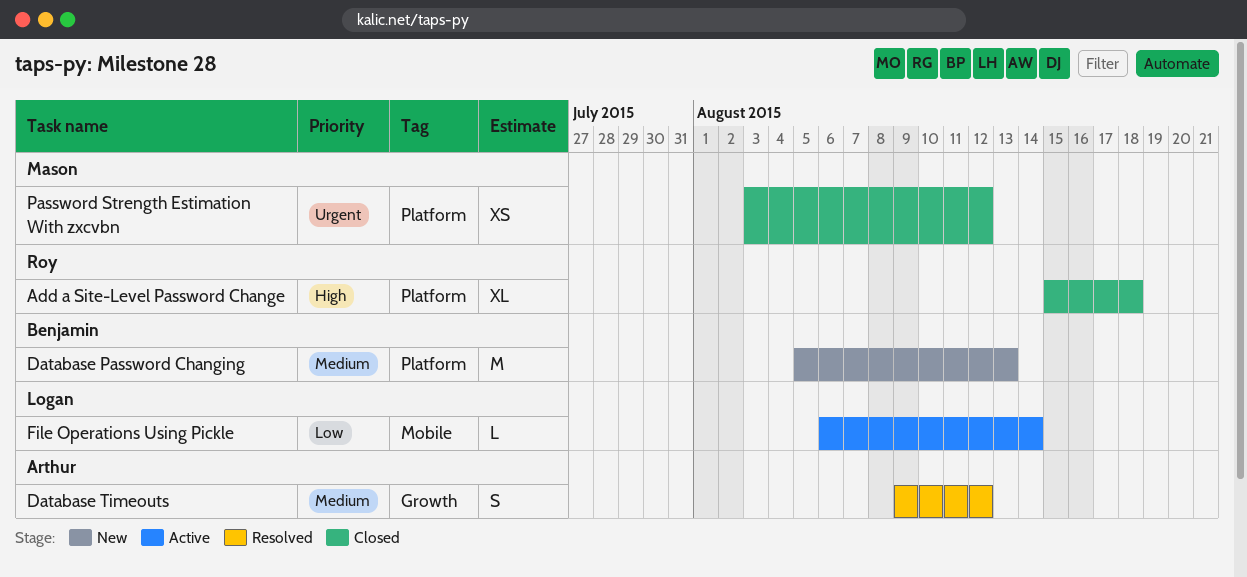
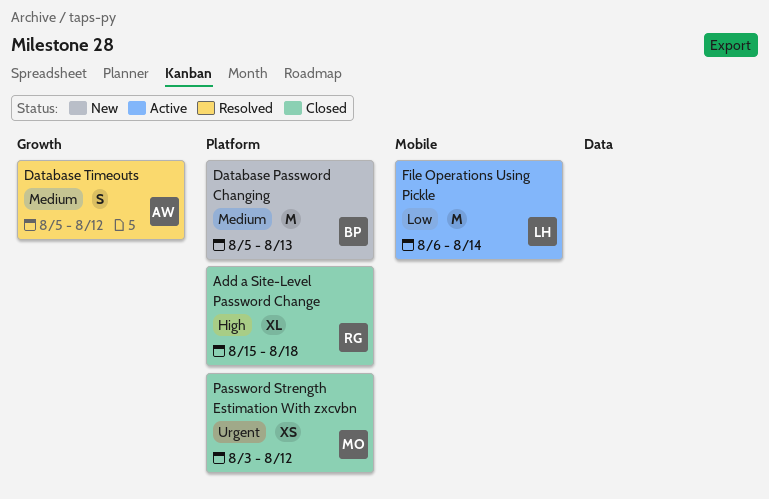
Database Timeouts, start: Aug 9 -> Aug 5
File Operations Using Pickle, estimate: L -> M

